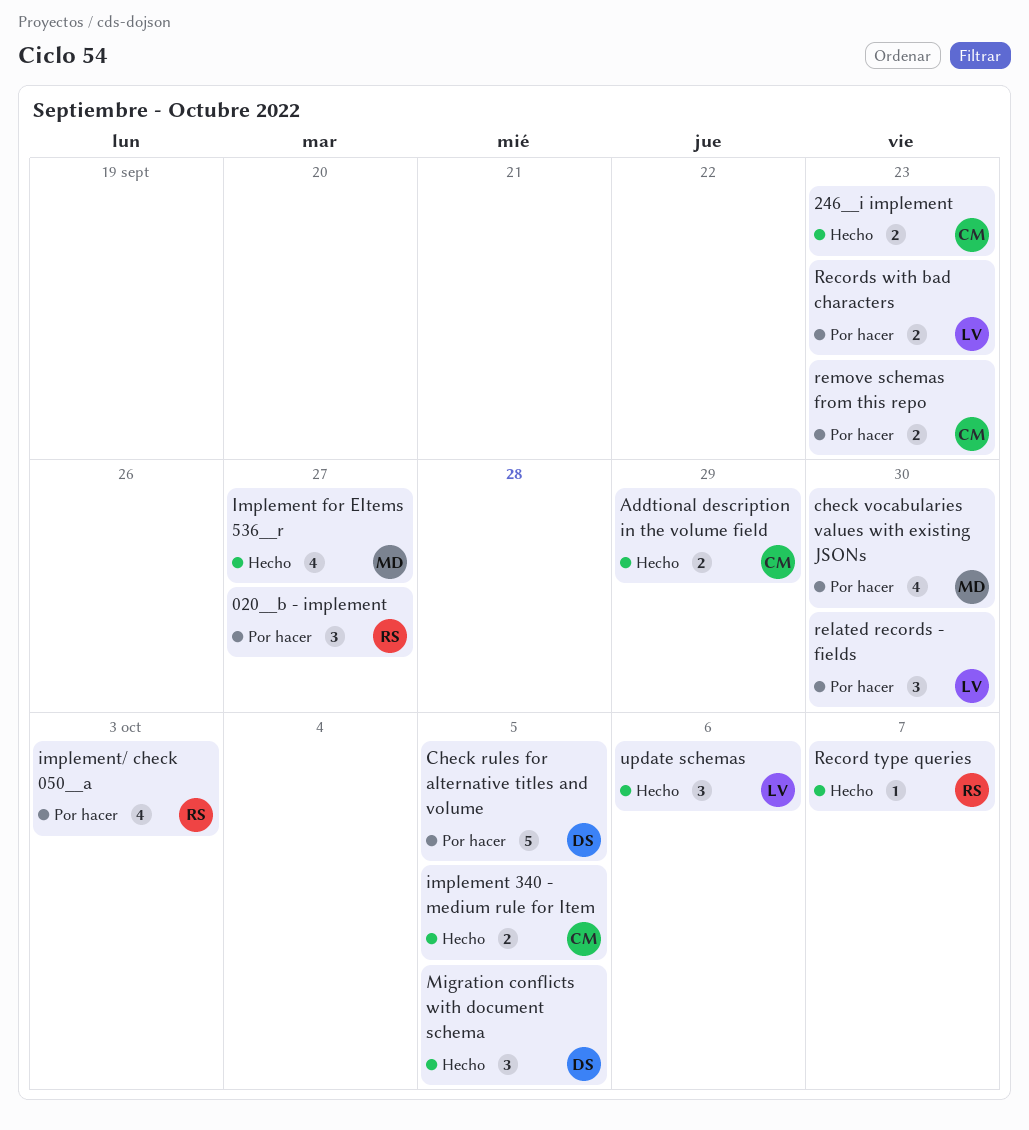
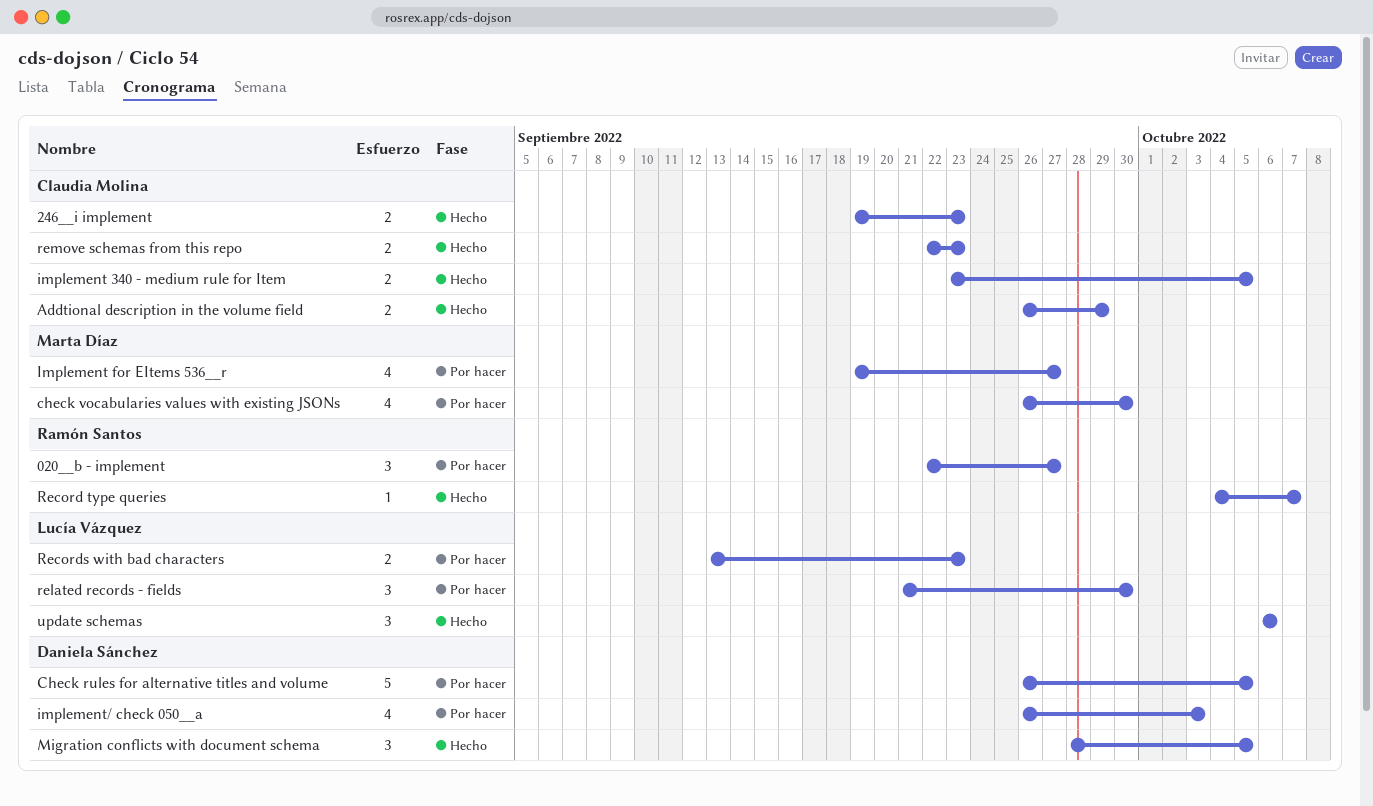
Implement for EItems 536__r, status: Hecho -> Por hacer
implement/ check 050__a, owner: Ramón Santos -> Daniela Sánchez
remove schemas from this repo, status: Por hacer -> Hecho

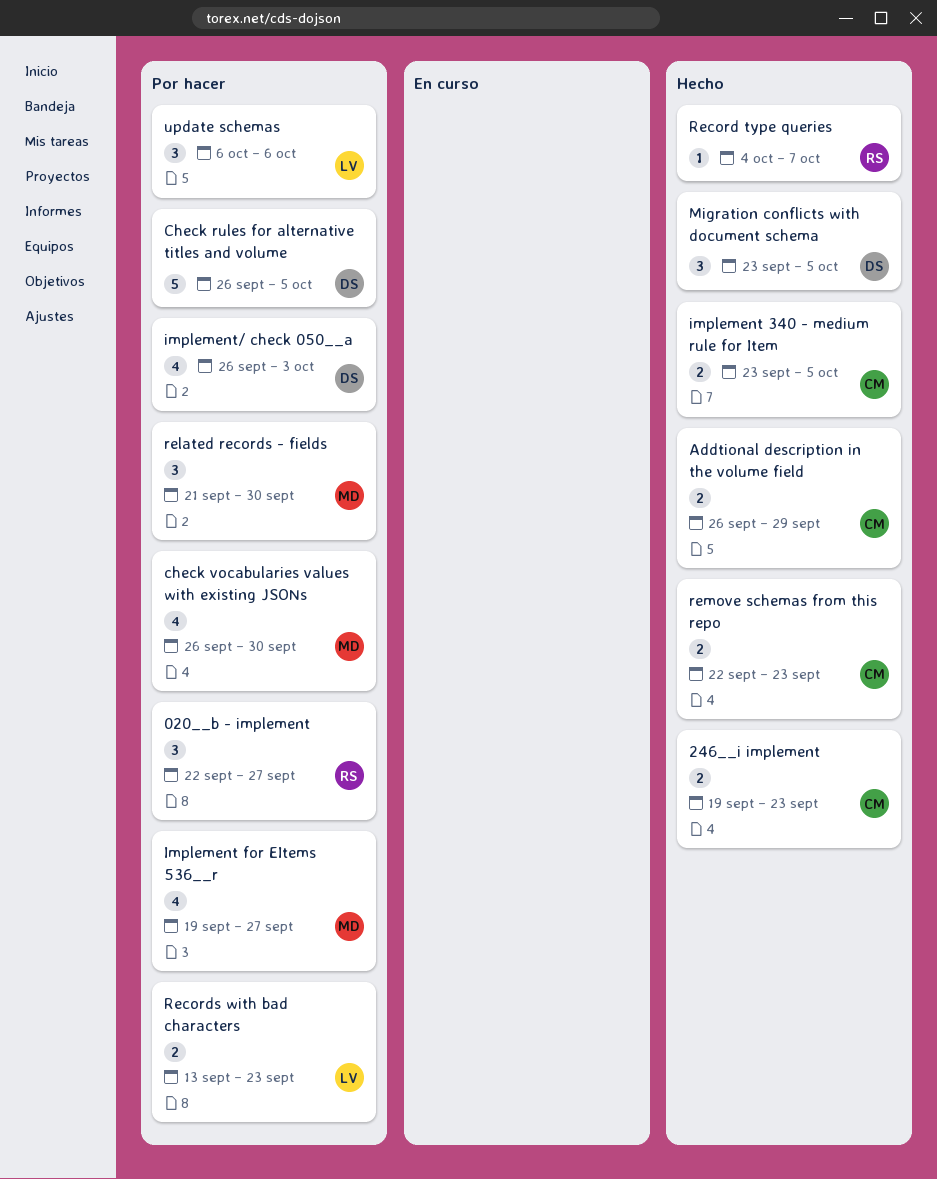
Migration conflicts with document schema, start: Sep 28 -> Sep 23
related records - fields, owner: Lucía Vázquez -> Marta Díaz
update schemas, status: Hecho -> Por hacer

